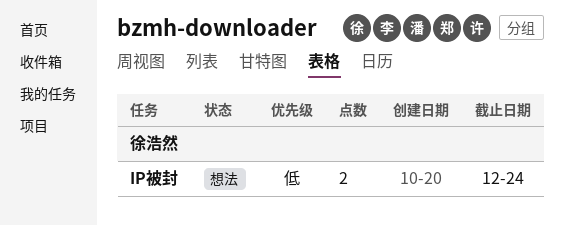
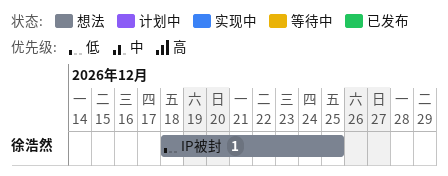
IP被封, estimate: 2 -> 1
IP被封, due: Dec 24 -> Dec 25

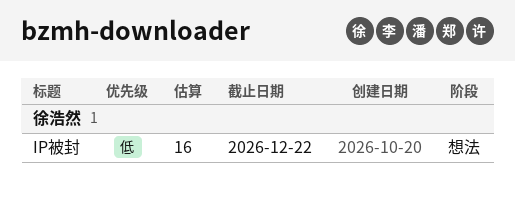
IP被封, estimate: 1 -> 16
IP被封, due: Dec 25 -> Dec 22

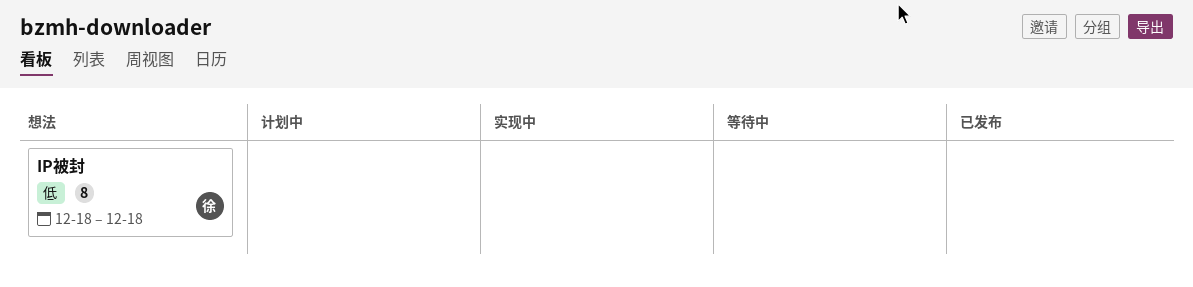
IP被封, estimate: 16 -> 8
IP被封, due: Dec 22 -> Dec 18

